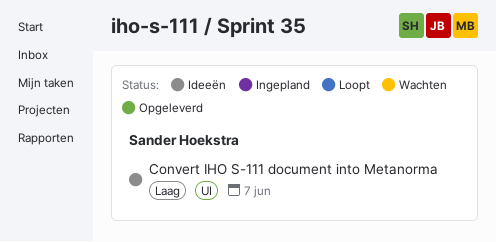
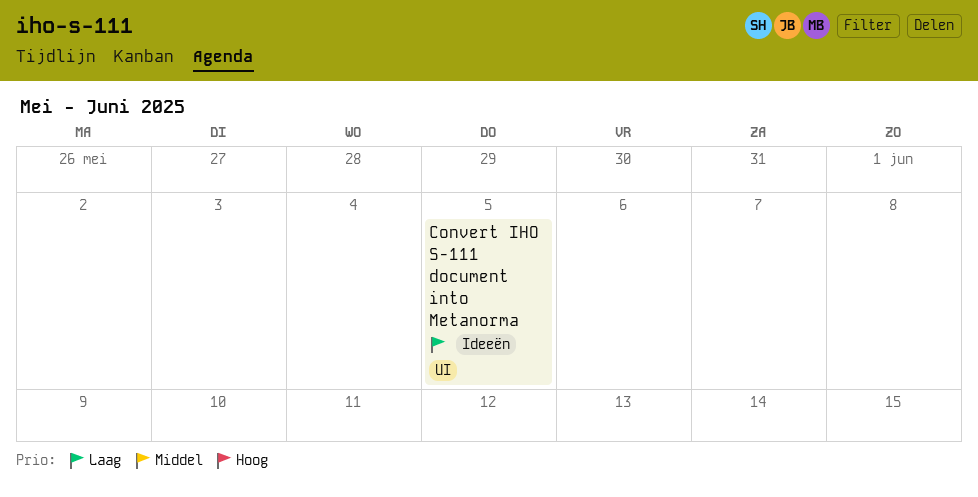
Convert IHO S-111 document into Metanorma, due: Jun 7 -> Jun 5

